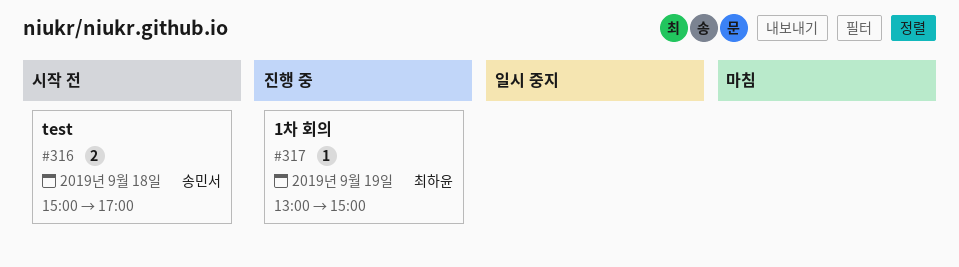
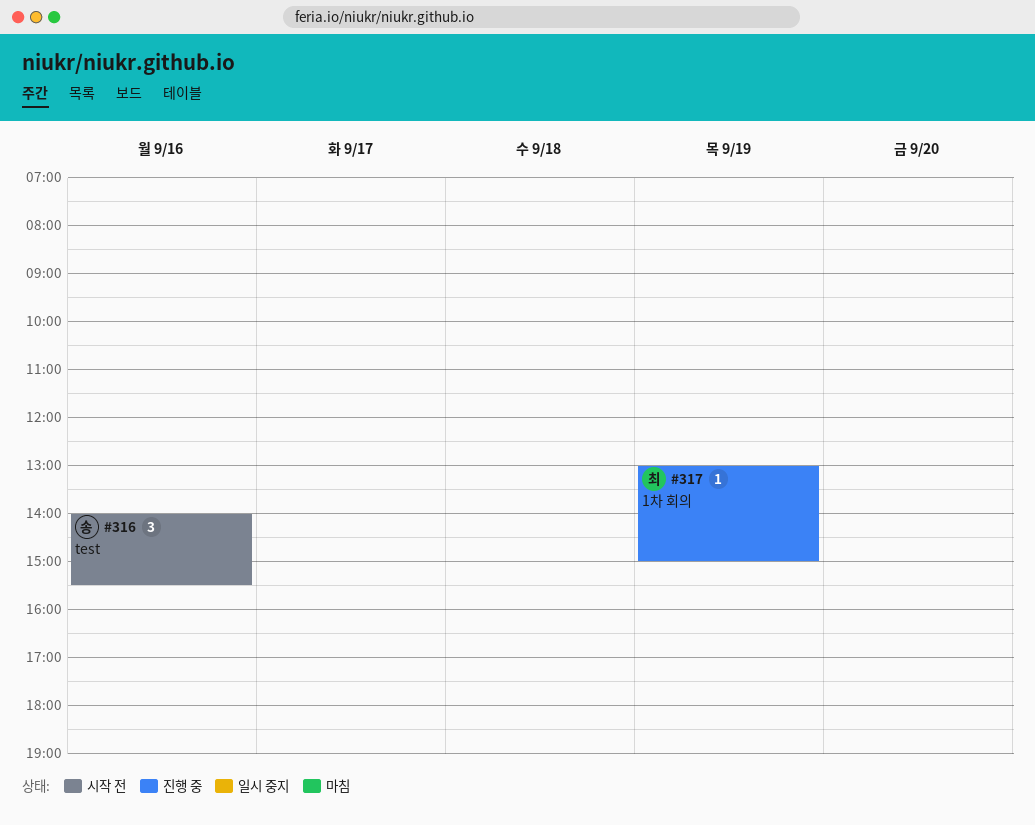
#316, estimate: 2 -> 3
#316, day: Sep 18 -> Sep 16
#316, begins: 15:00 -> 14:00
#316, ends: 17:00 -> 15:30

